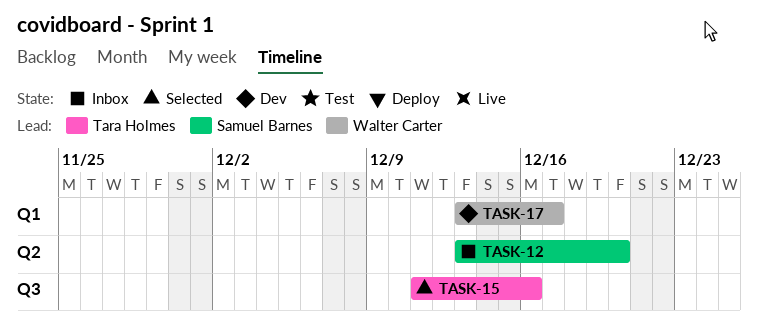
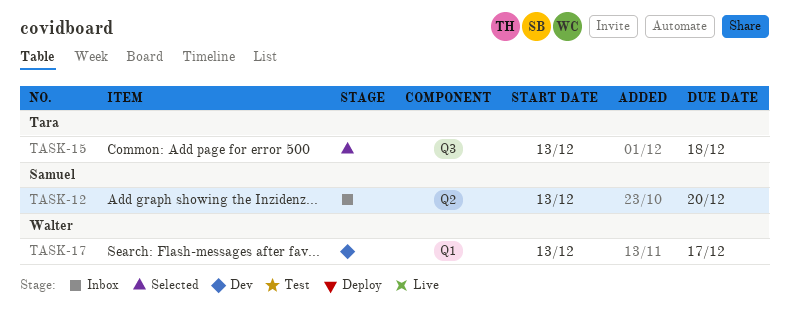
TASK-15, start: Dec 11 -> Dec 13
TASK-15, due: Dec 16 -> Dec 18

